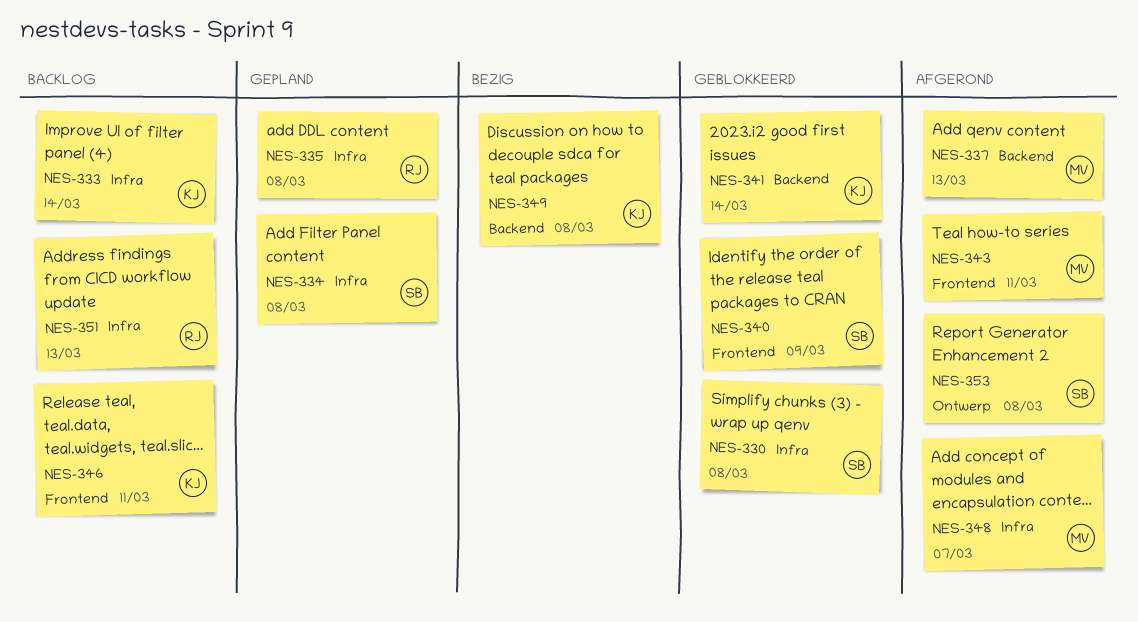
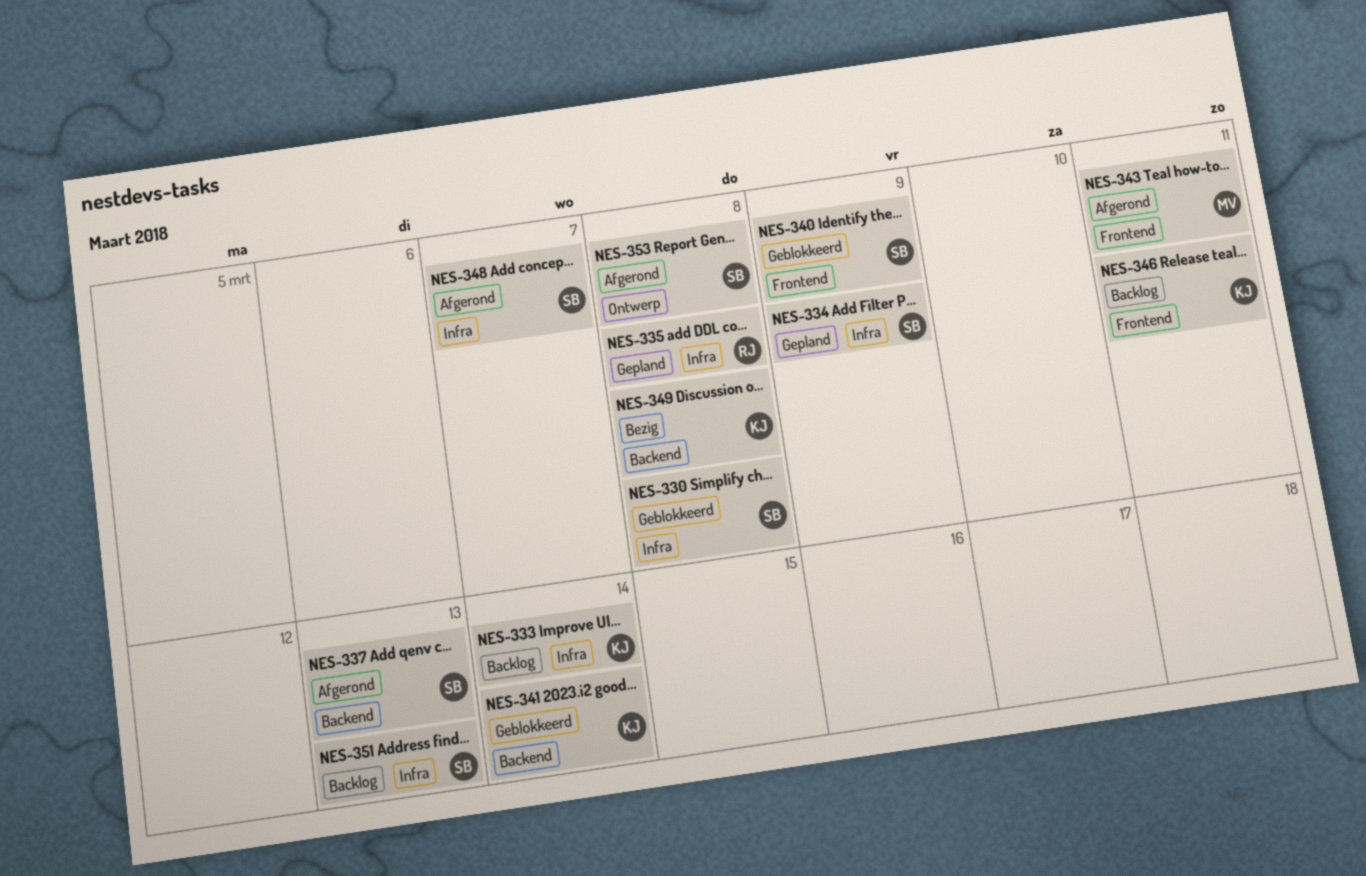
NES-334, due: Mar 8 -> Mar 9
NES-337, owner: MV -> SB
NES-348, owner: MV -> SB
NES-351, owner: RJ -> SB

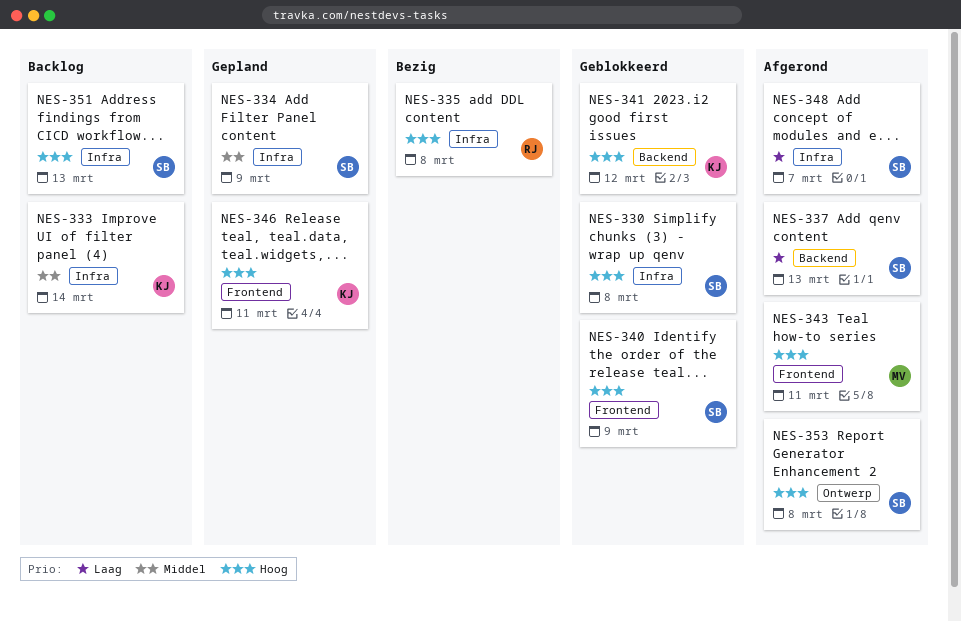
NES-335, status: Gepland -> Bezig
NES-341, due: Mar 14 -> Mar 12
NES-346, status: Backlog -> Gepland
NES-349: present -> none

